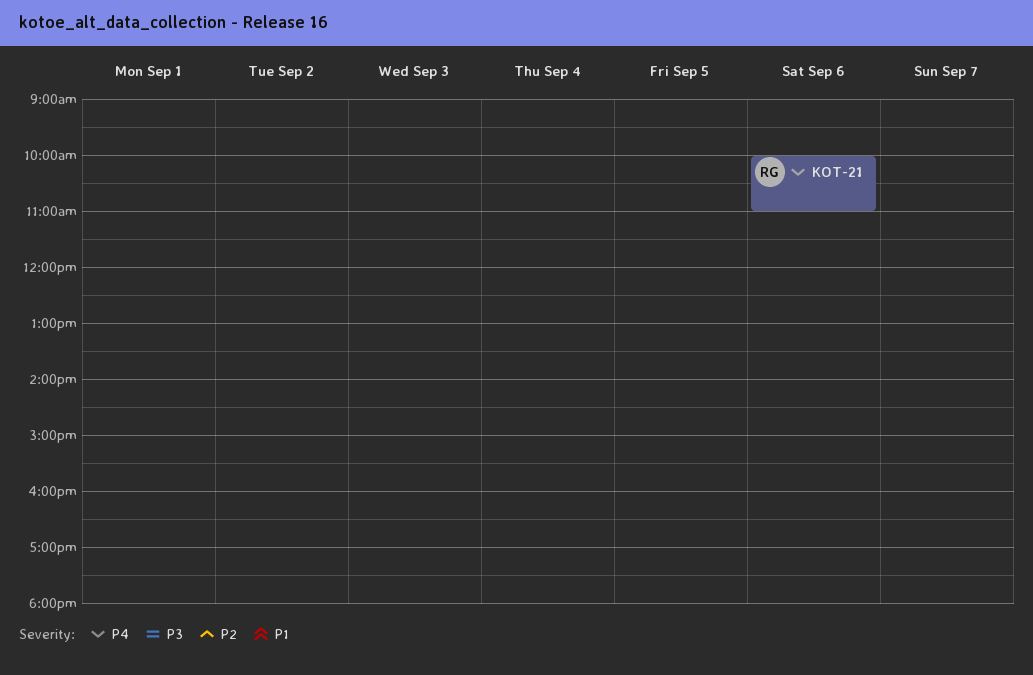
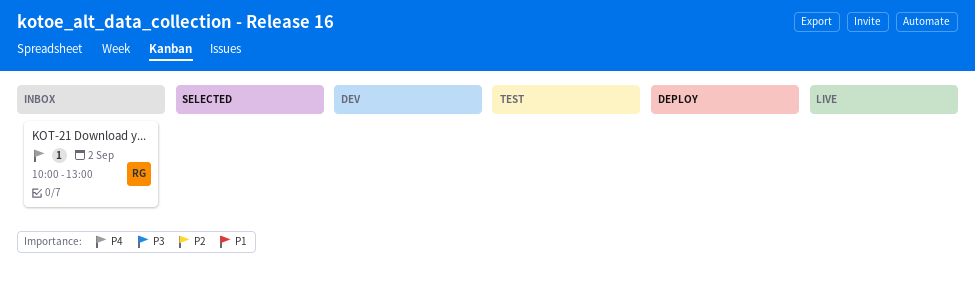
KOT-21, day: Sep 6 -> Sep 2
KOT-21, ends: 11:00 -> 13:00

